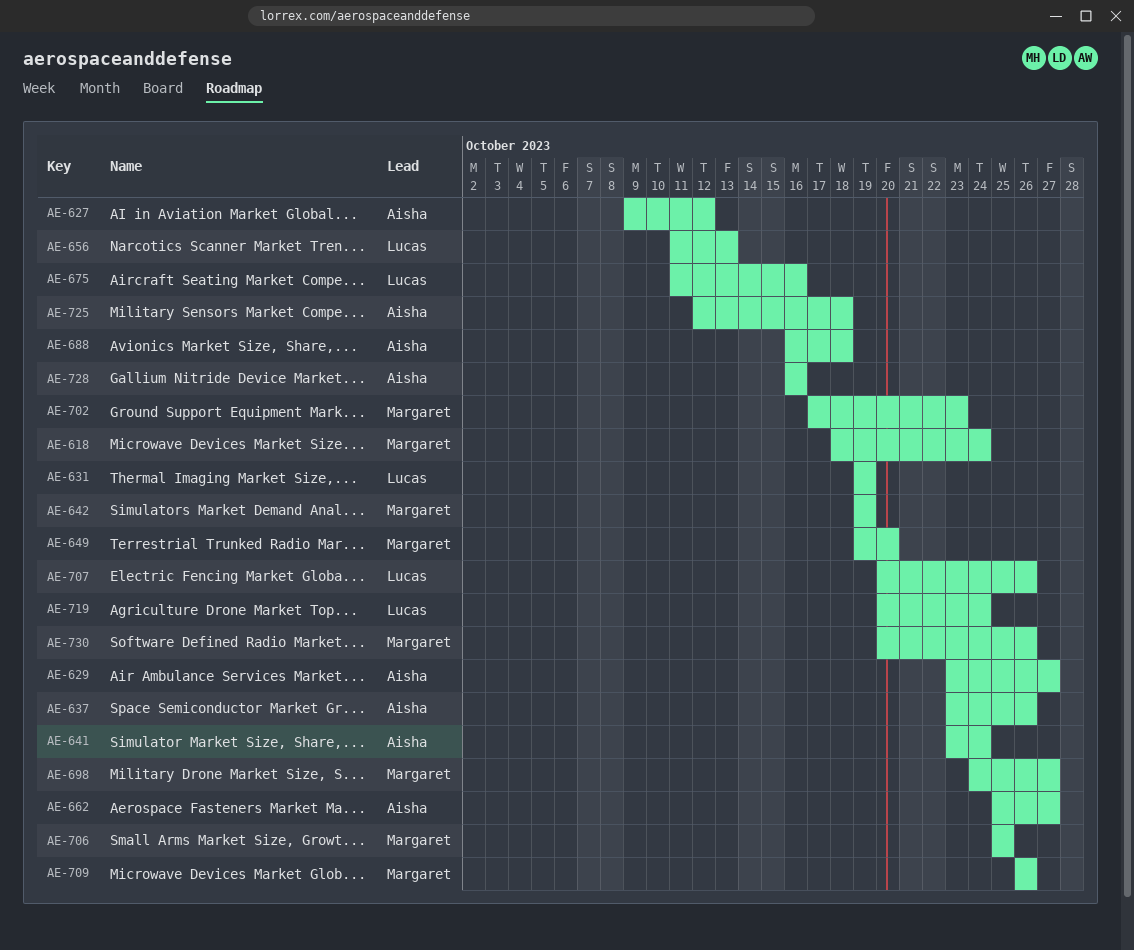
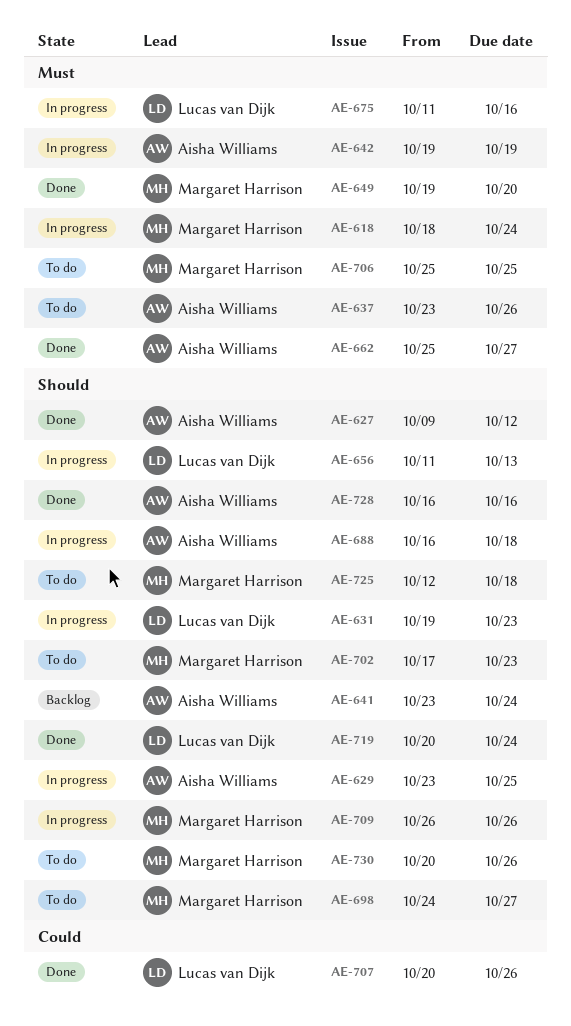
AE-629, due: Oct 27 -> Oct 25
AE-631, due: Oct 19 -> Oct 23
AE-642, owner: Margaret Harrison -> Aisha Williams
AE-725, owner: Aisha Williams -> Margaret Harrison

